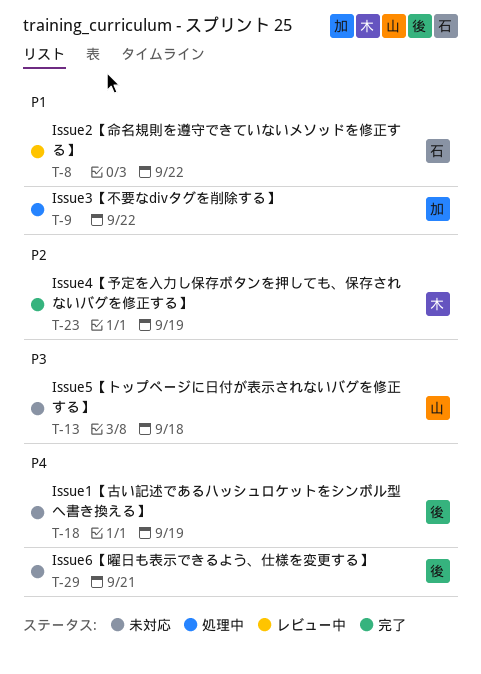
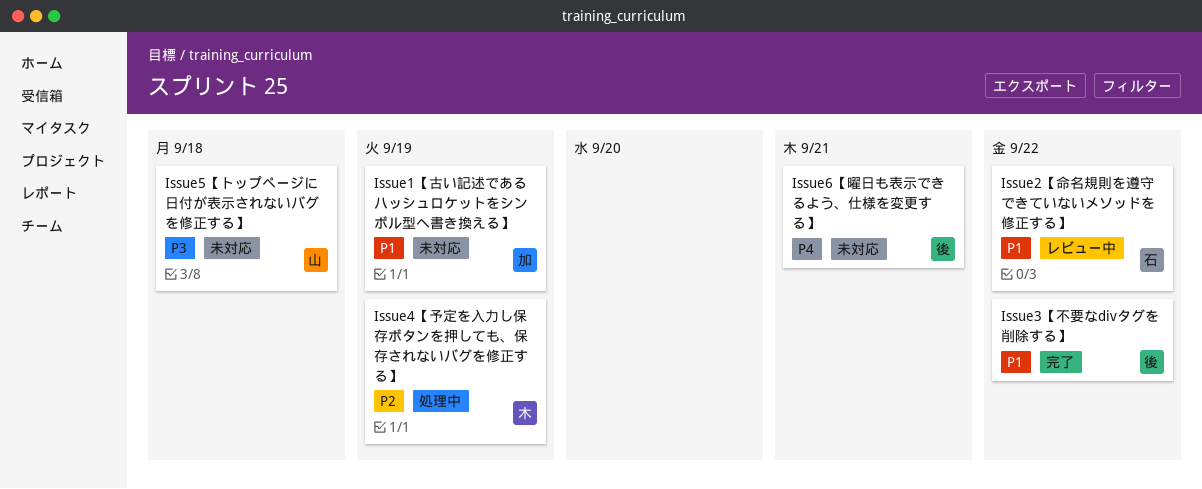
Issue1【古い記述であるハッシュロケットをシンボル型へ書き換える】, owner: 後 -> 加
Issue1【古い記述であるハッシュロケットをシンボル型へ書き換える】, priority: P4 -> P1
Issue3【不要なdivタグを削除する】, status: 処理中 -> 完了
Issue3【不要なdivタグを削除する】, owner: 加 -> 後
Issue4【予定を入力し保存ボタンを押しても、保存されないバグを修正する】, status: 完了 -> 処理中

